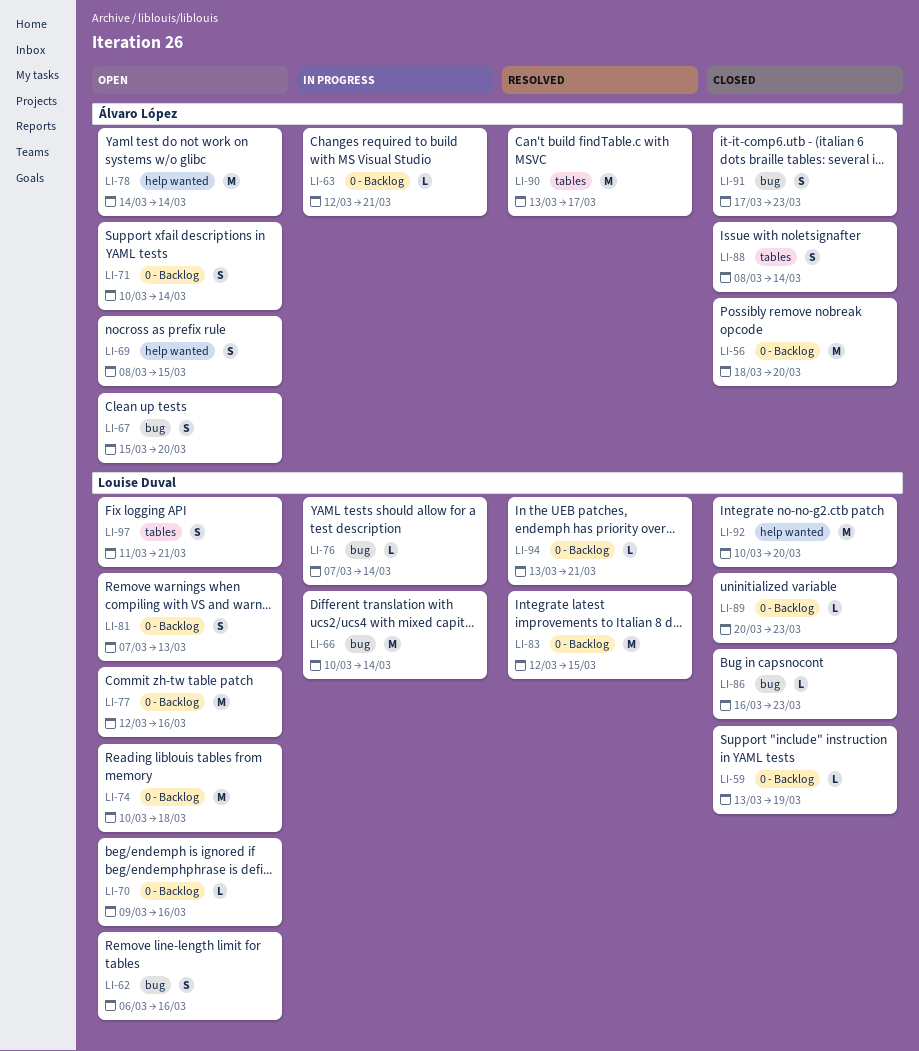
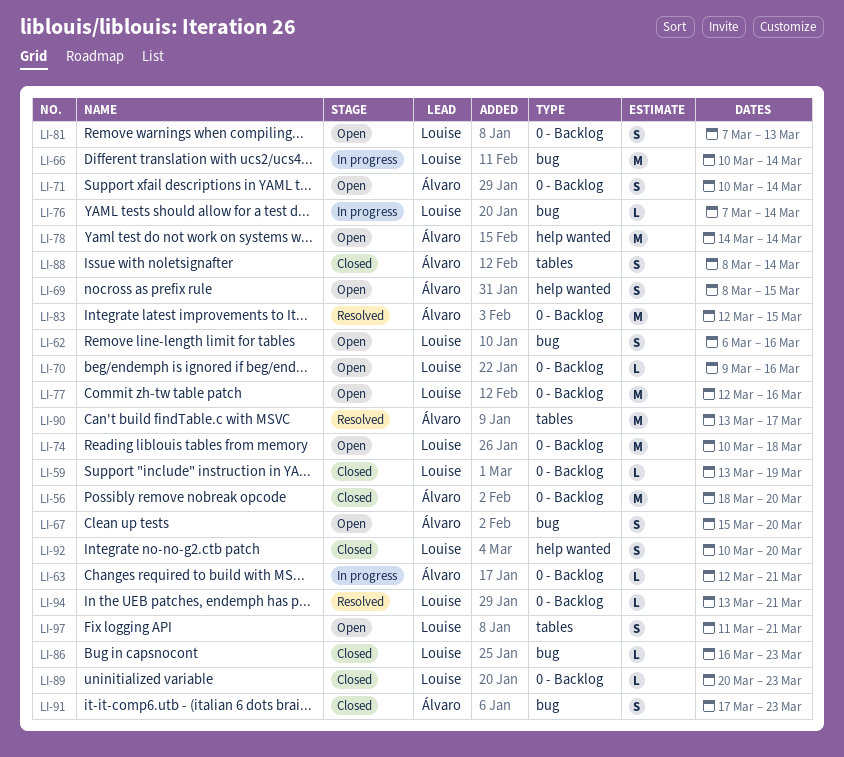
LI-83, owner: Louise Duval -> Álvaro López
LI-92, estimate: M -> S

